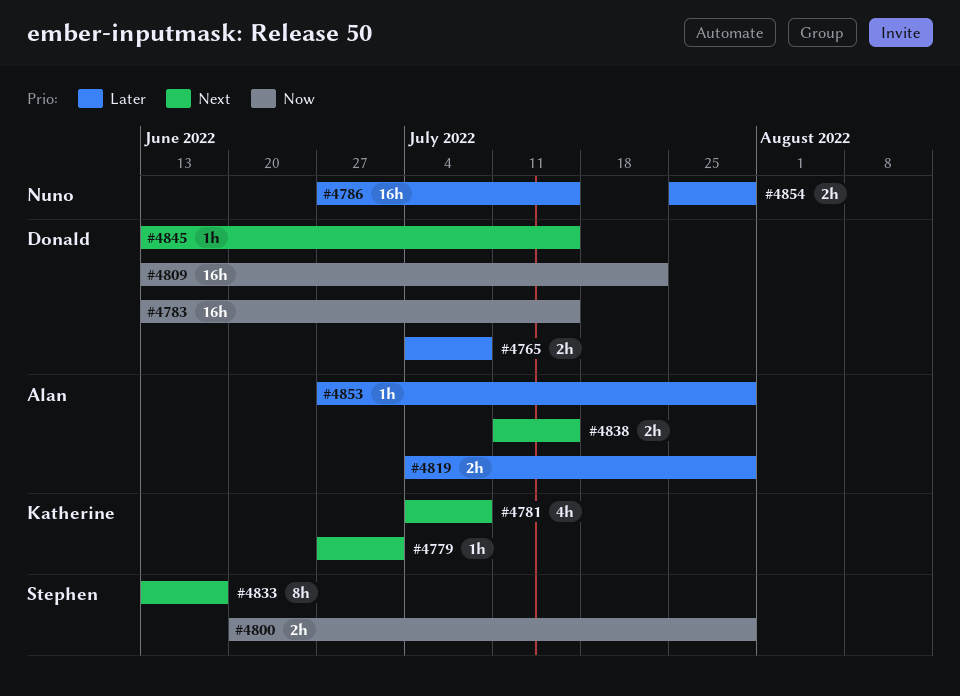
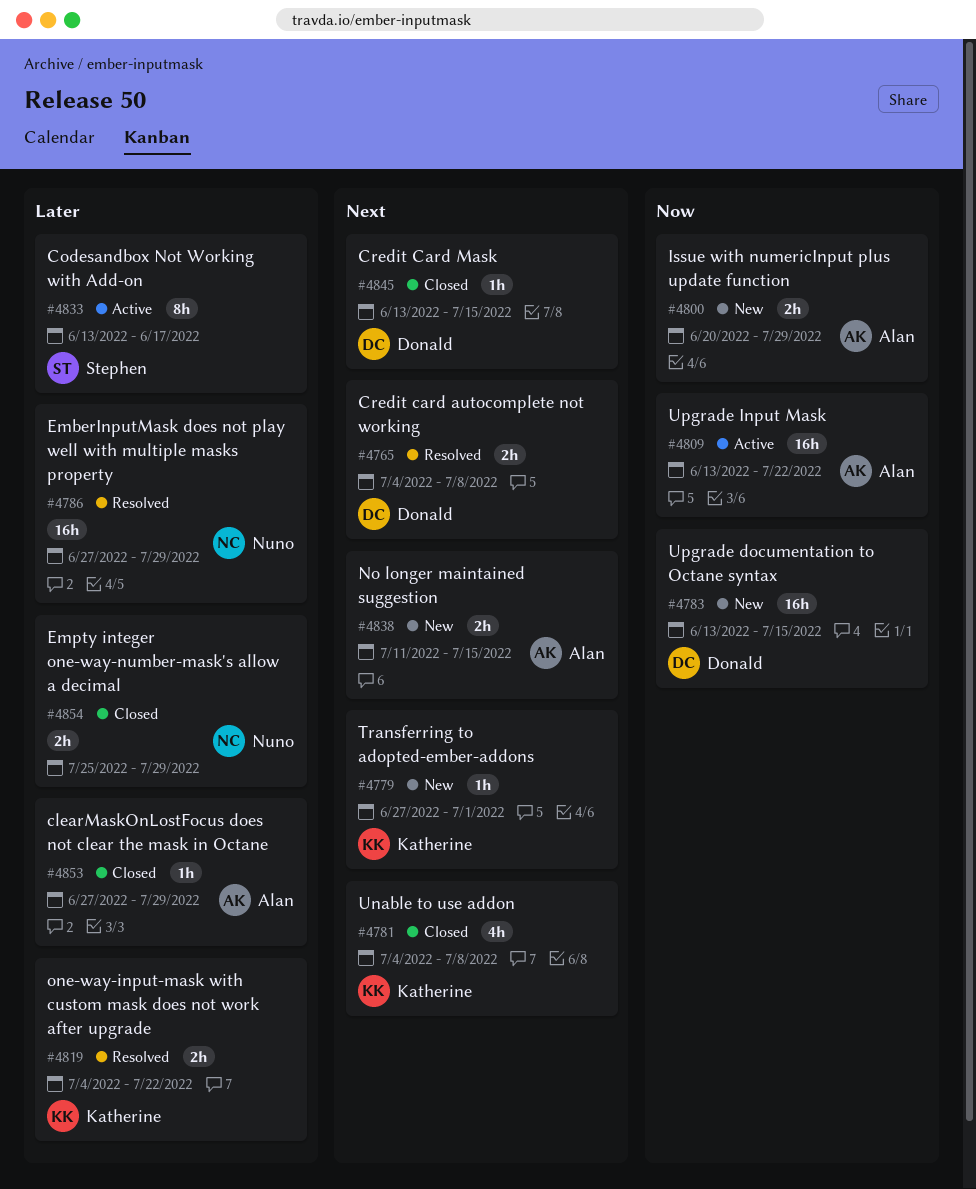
#4765, priority: Later -> Next
#4786, due: Jul 15 -> Jul 29
#4800, owner: Stephen -> Alan
#4809, owner: Donald -> Alan
#4819, owner: Alan -> Katherine
#4819, due: Jul 29 -> Jul 22
#4833, priority: Next -> Later

